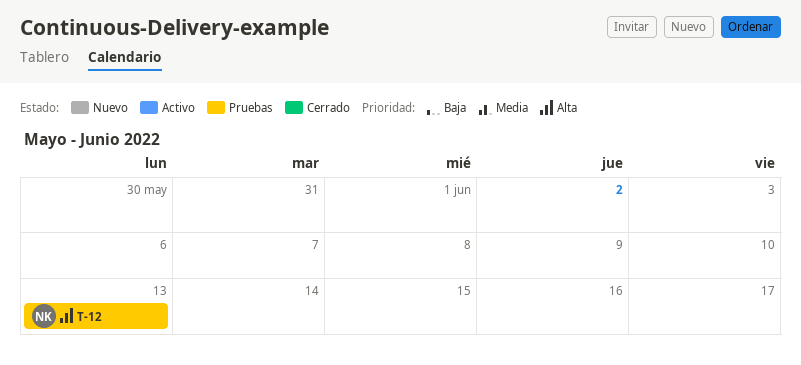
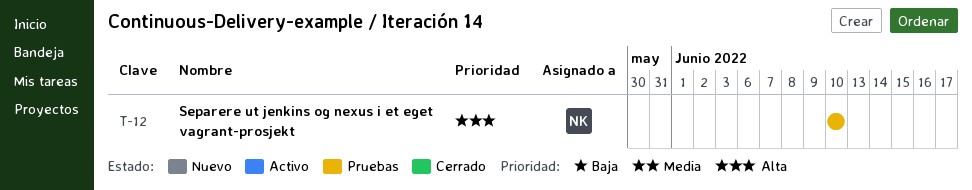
T-12, start: Jun 13 -> Jun 10
T-12, due: Jun 13 -> Jun 10

